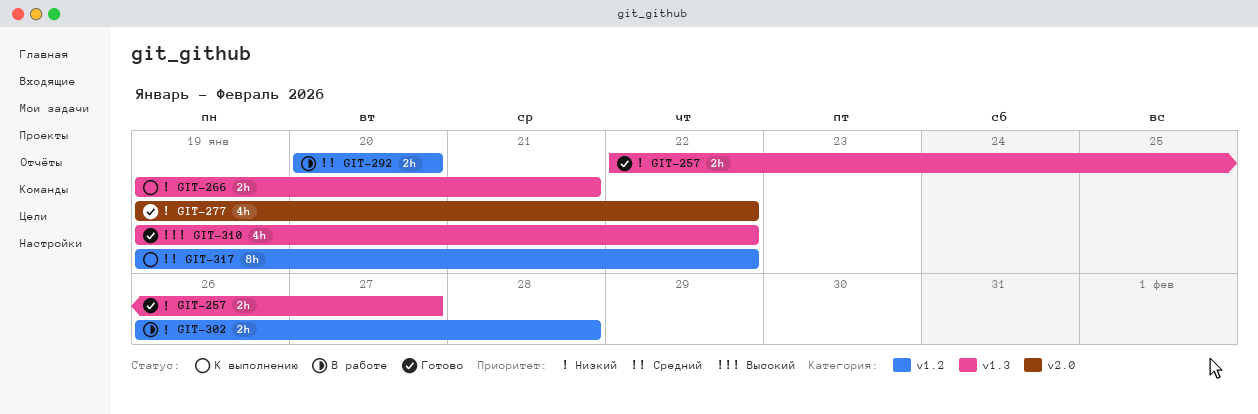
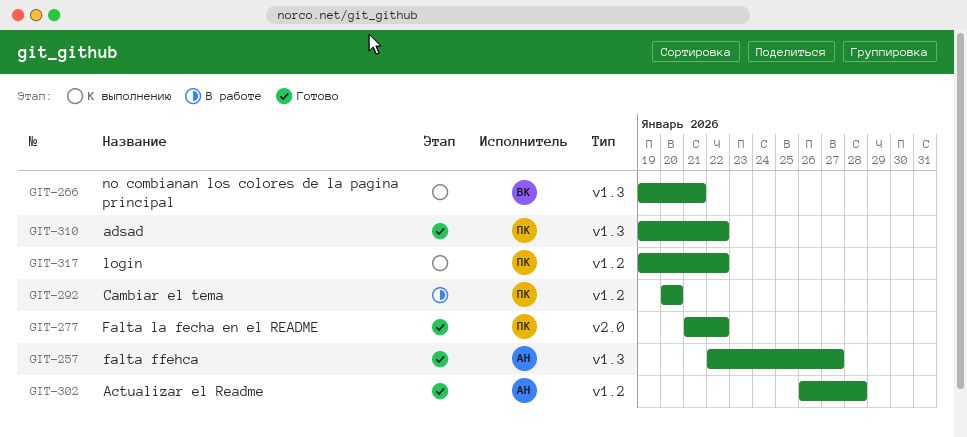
GIT-277, start: Jan 19 -> Jan 21
GIT-302, status: В работе -> Готово

